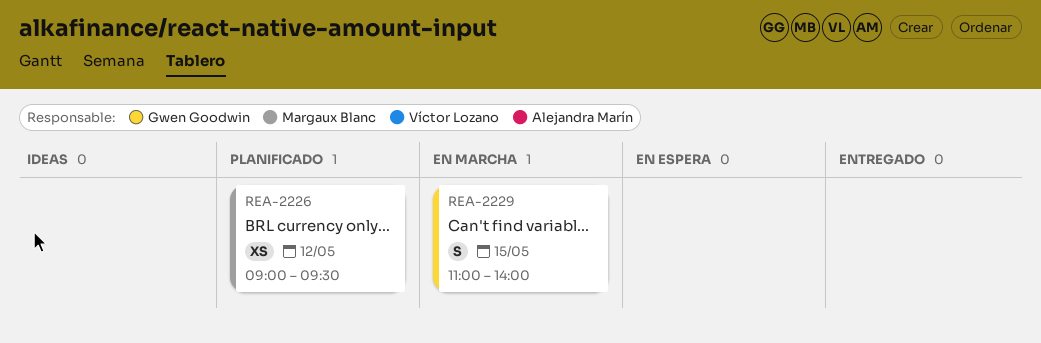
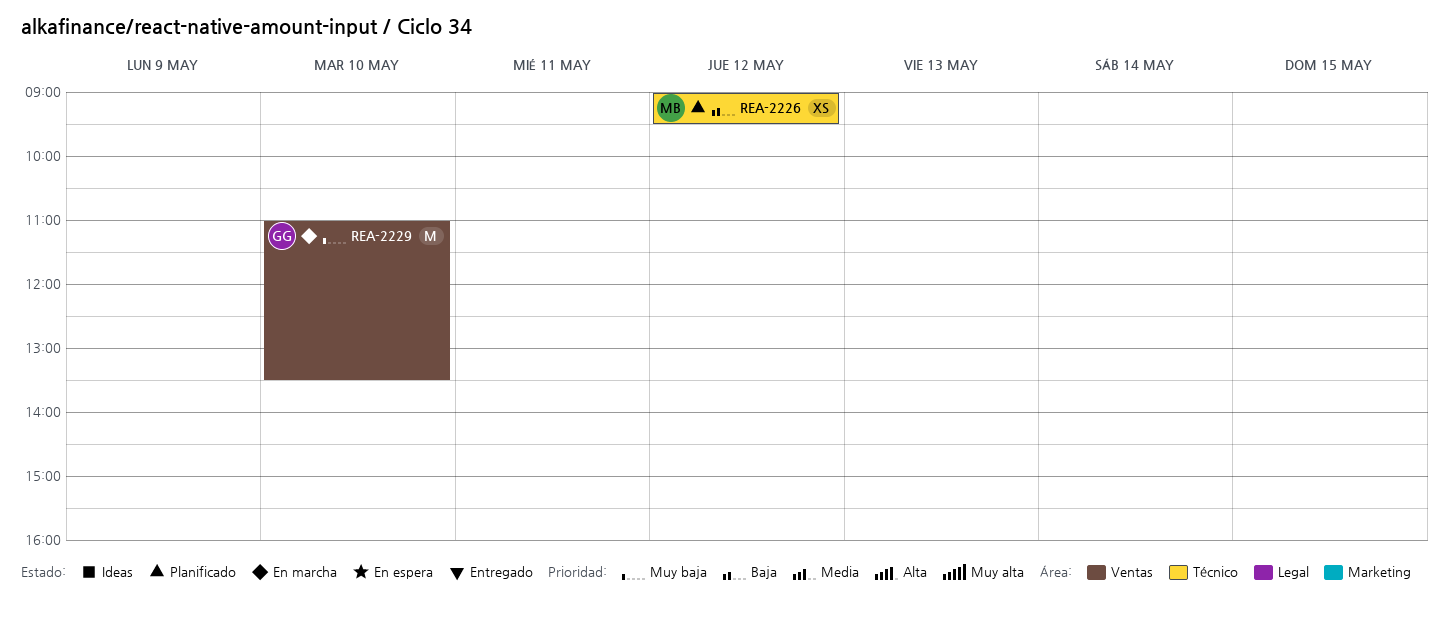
REA-2229, estimate: S -> M
REA-2229, day: May 15 -> May 10
REA-2229, ends: 14:00 -> 13:30

